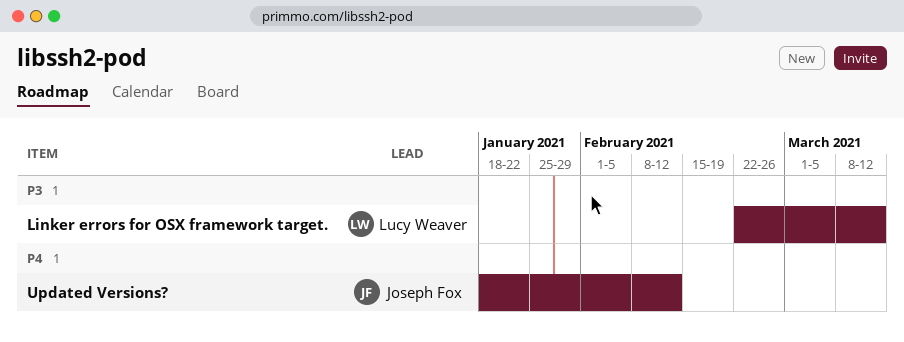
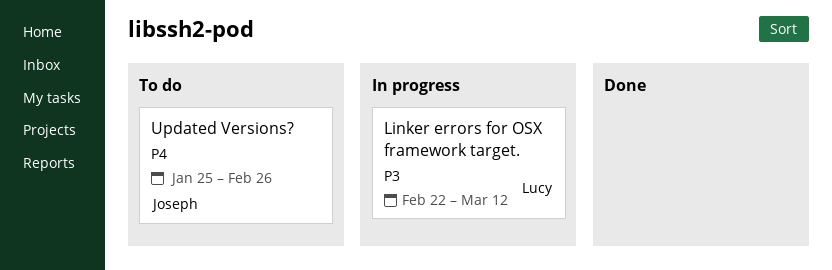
Updated Versions?, start: Jan 18 -> Jan 25
Updated Versions?, due: Feb 12 -> Feb 26

